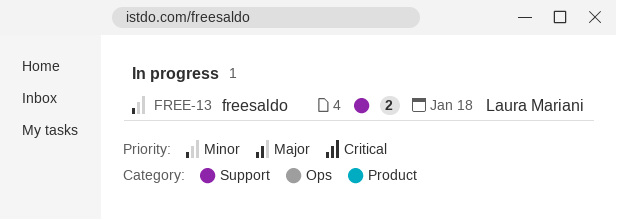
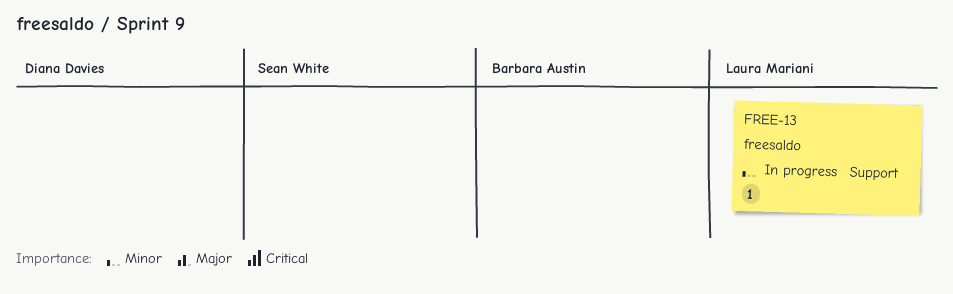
FREE-13, estimate: 2 -> 1

